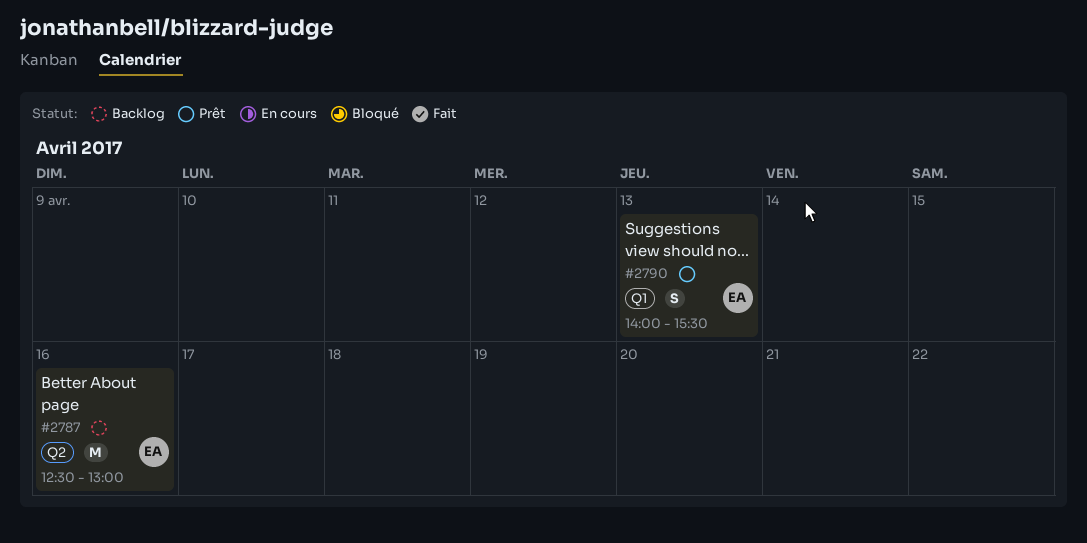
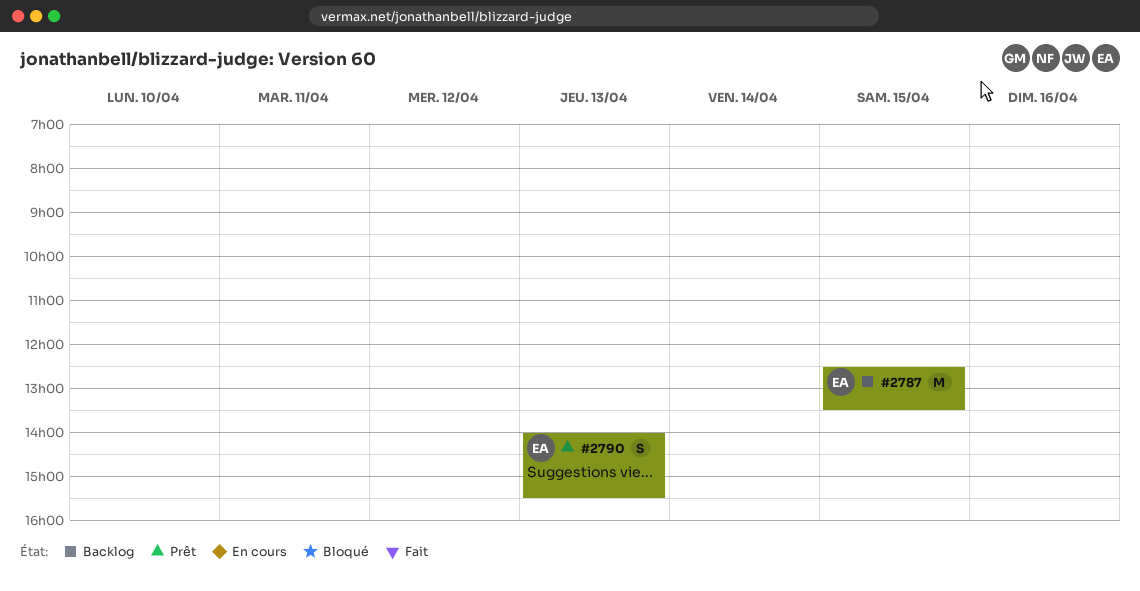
#2787, day: Apr 16 -> Apr 15
#2787, ends: 13:00 -> 13:30

